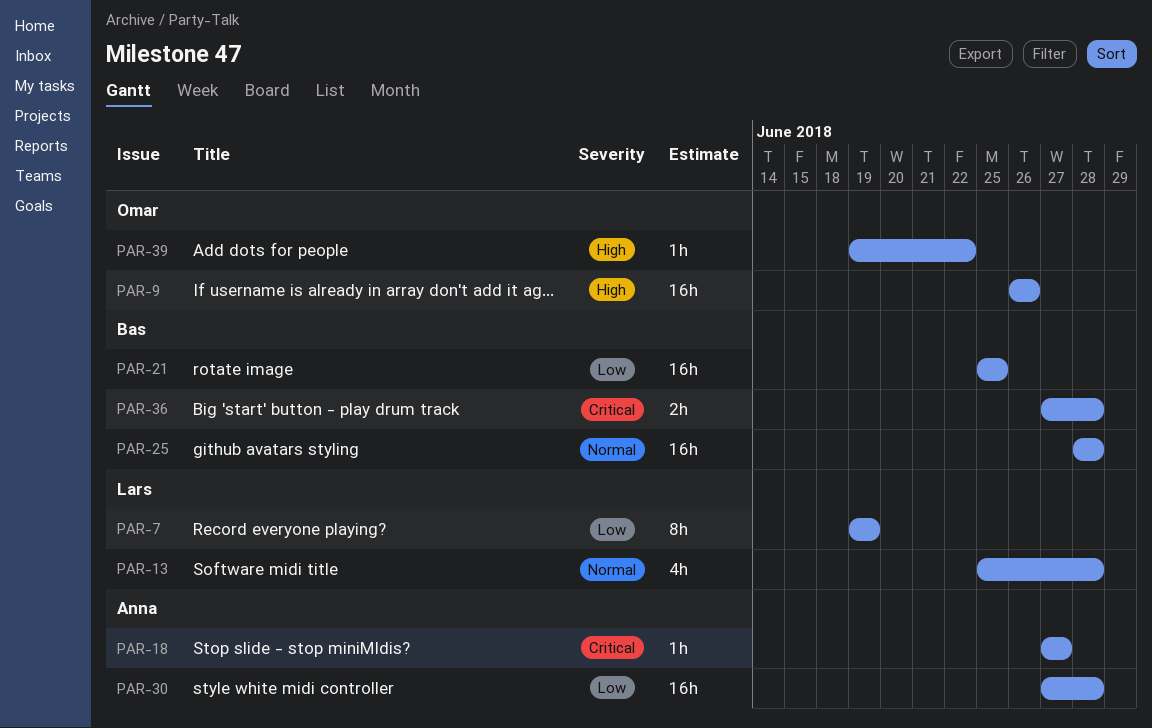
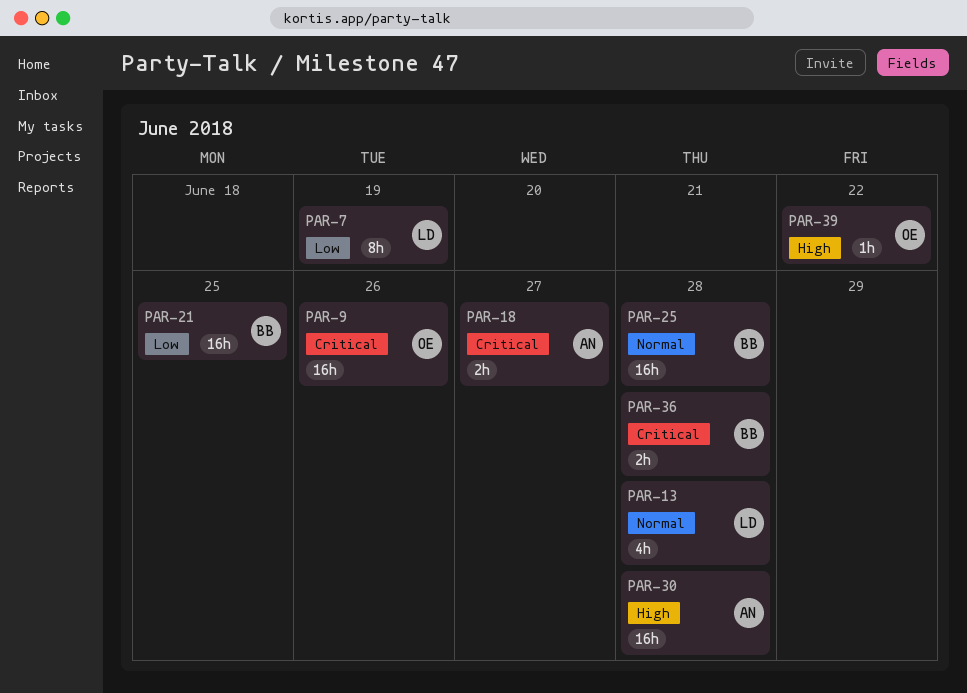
PAR-9, priority: High -> Critical
PAR-18, estimate: 1h -> 2h
PAR-30, priority: Low -> High

